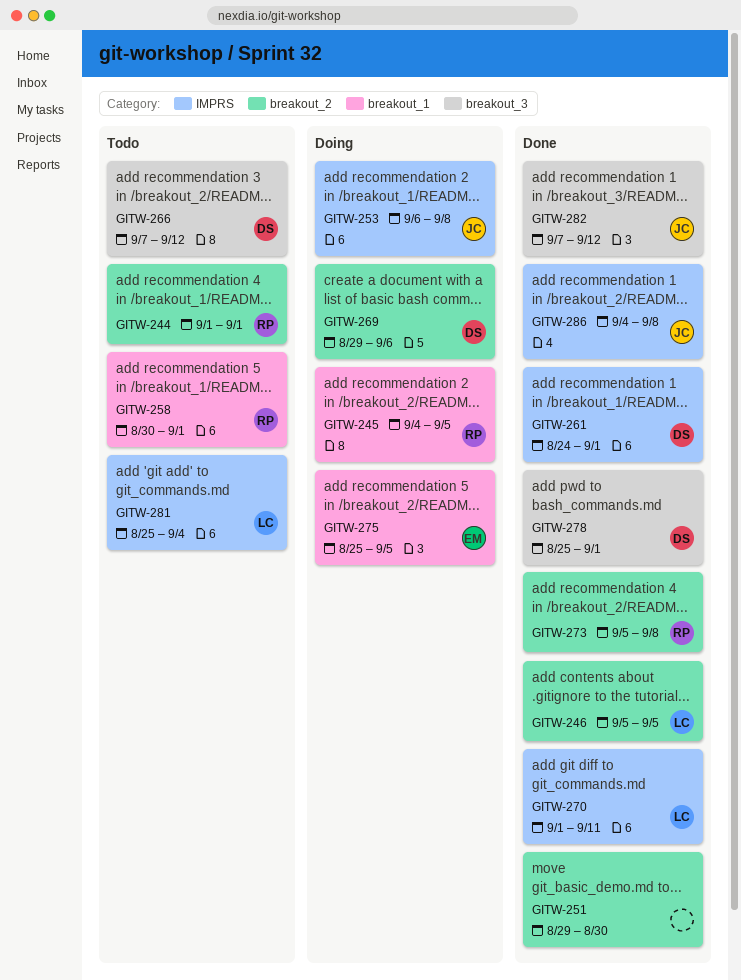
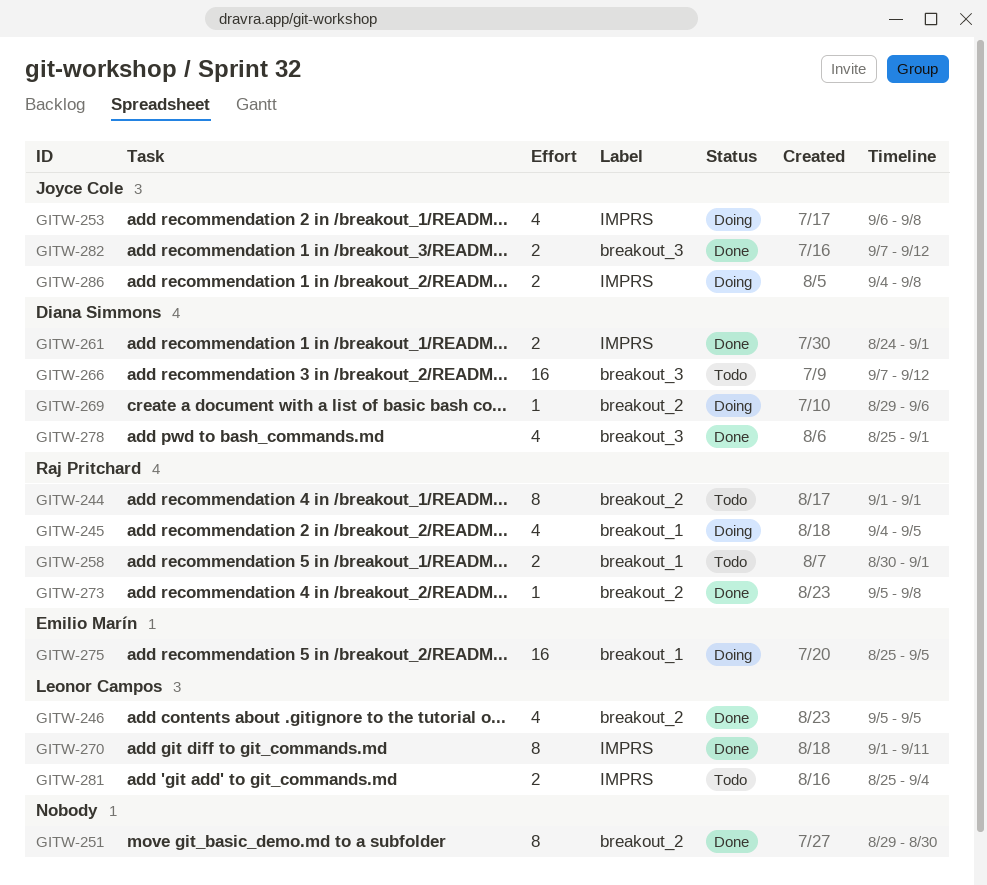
GITW-286, status: Done -> Doing

